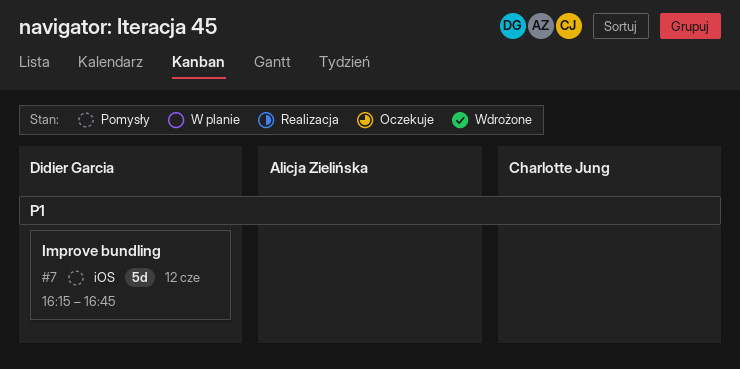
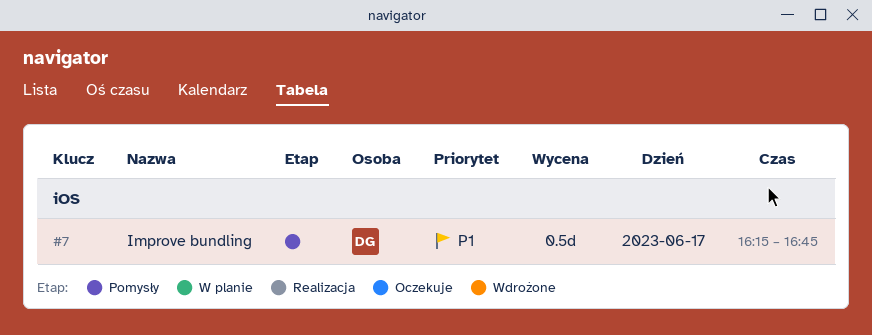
#7, estimate: 5d -> 0.5d
#7, day: Jun 12 -> Jun 17

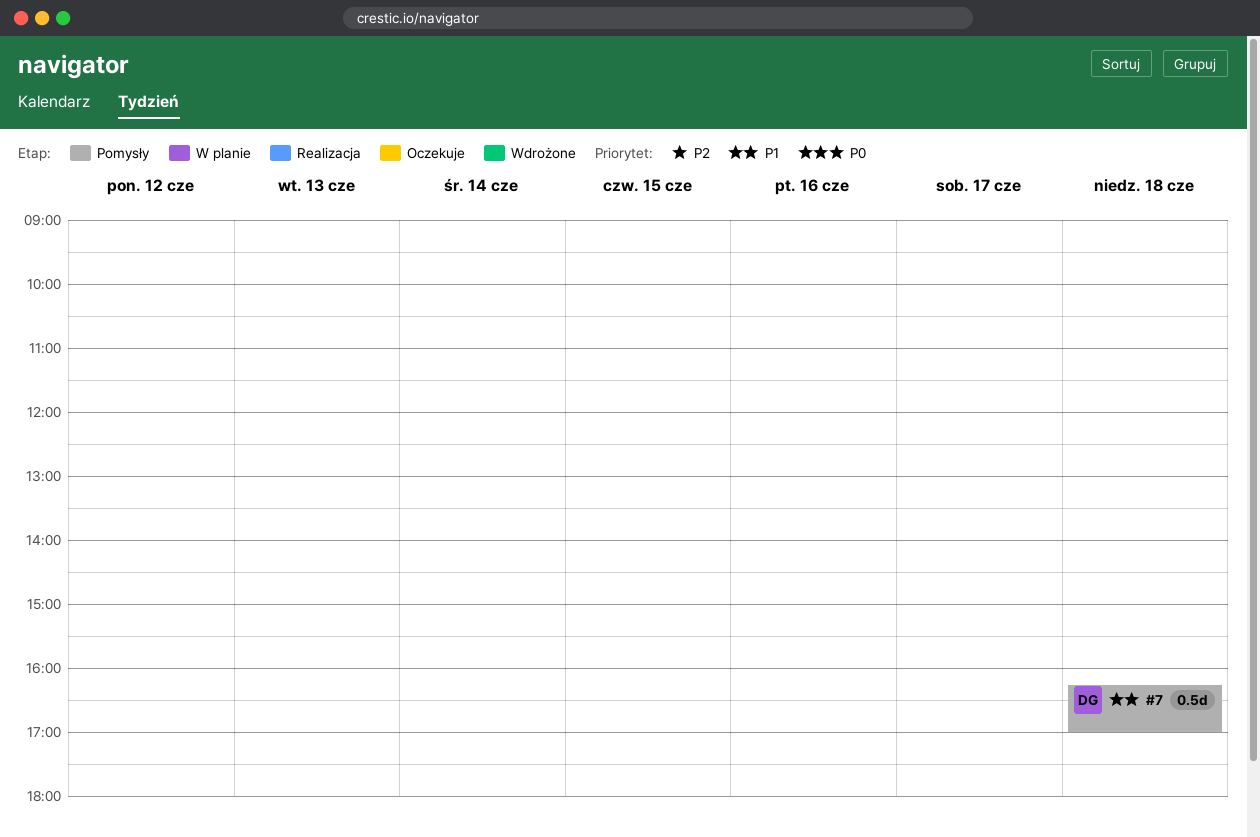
#7, day: Jun 17 -> Jun 18
#7, ends: 16:45 -> 17:00

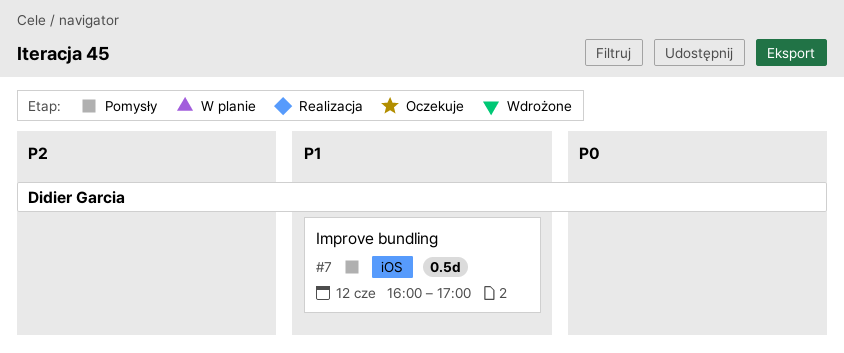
#7, day: Jun 18 -> Jun 12
#7, begins: 16:15 -> 16:00

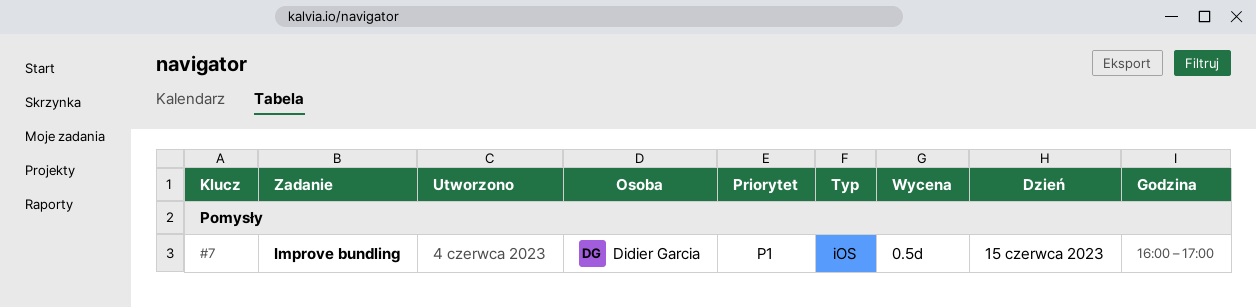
#7, day: Jun 12 -> Jun 15

